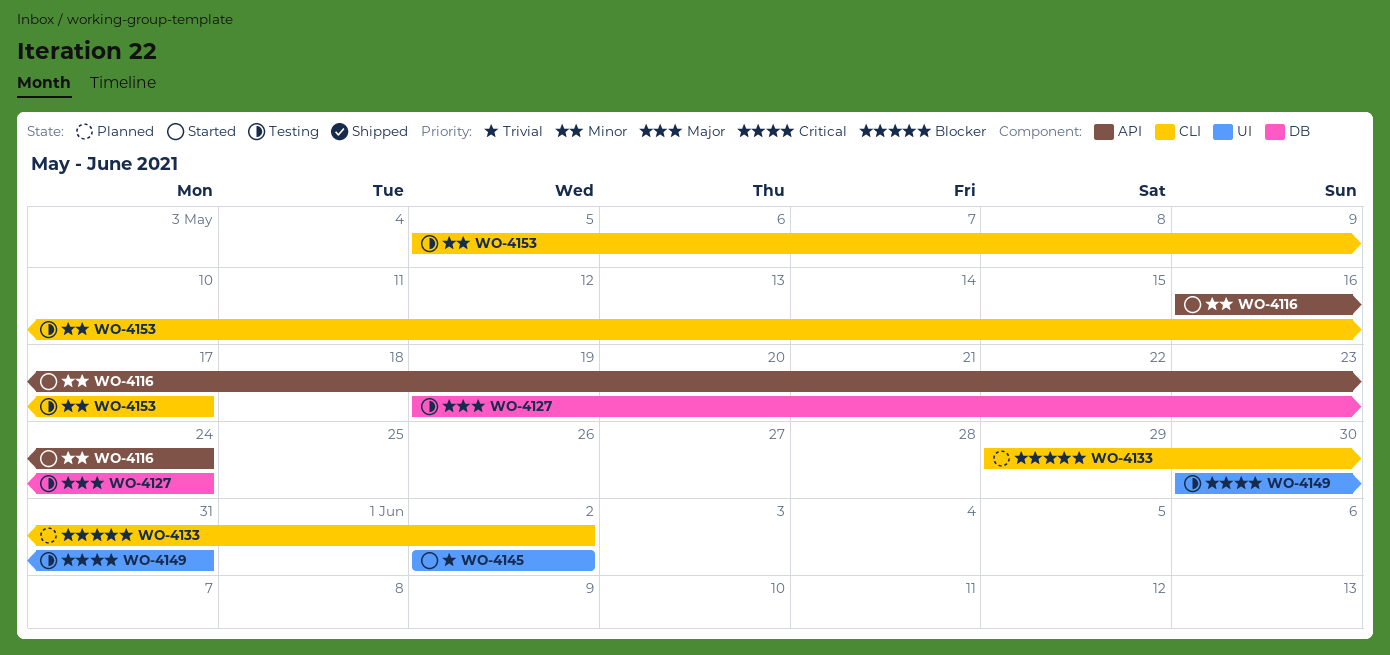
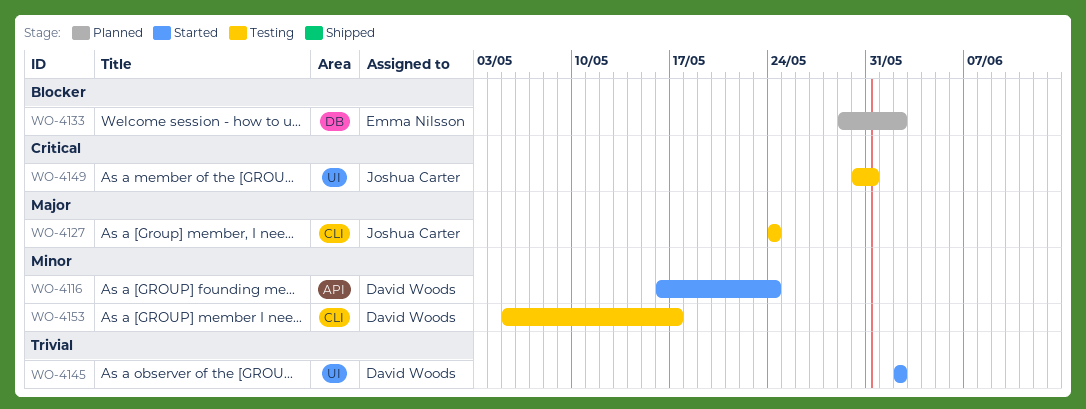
WO-4127, label: DB -> CLI
WO-4127, start: May 19 -> May 24
WO-4133, label: CLI -> DB

